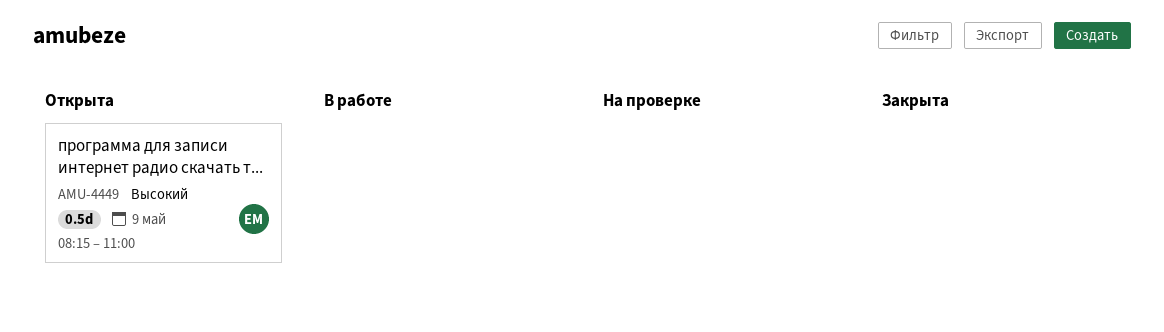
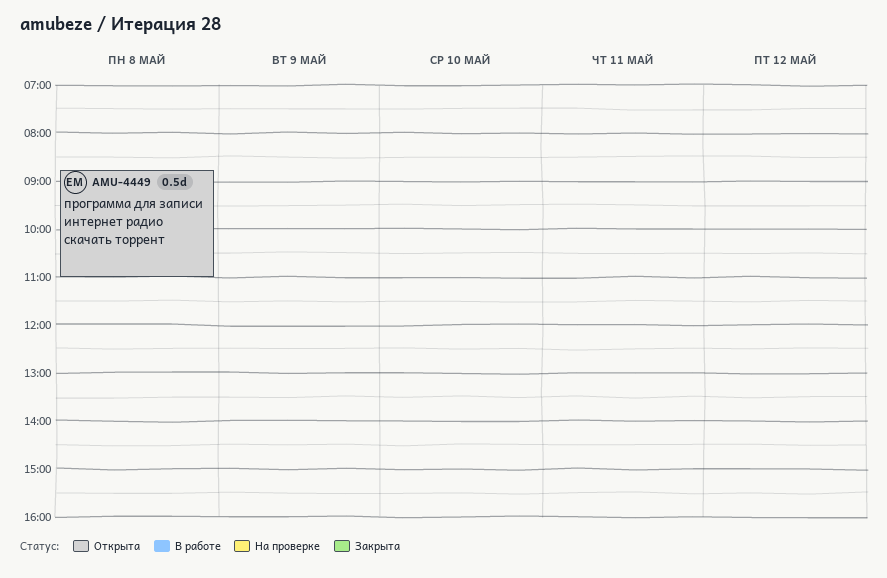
AMU-4449, day: May 9 -> May 8
AMU-4449, begins: 08:15 -> 08:45

